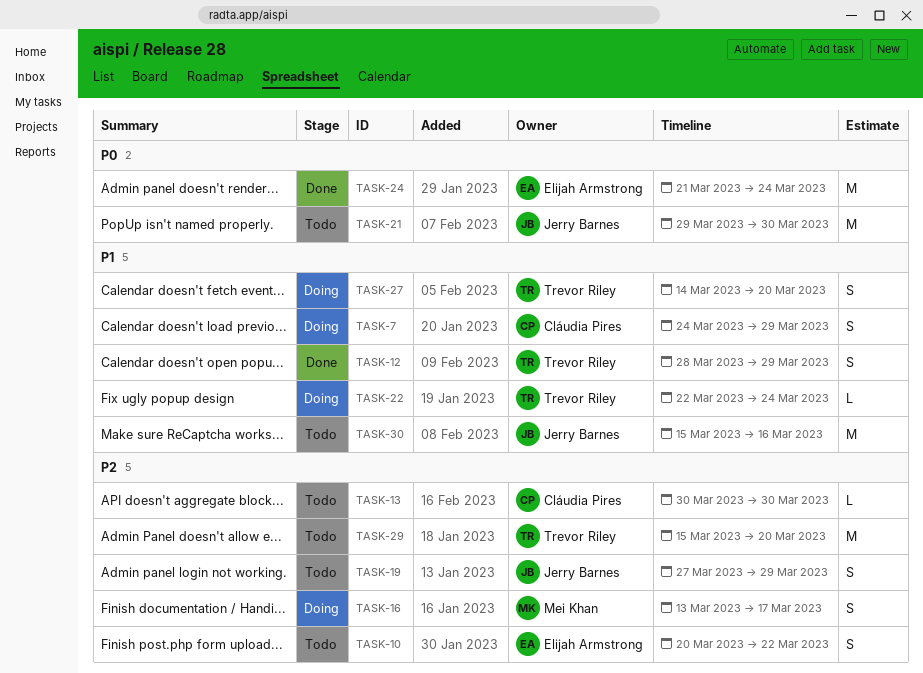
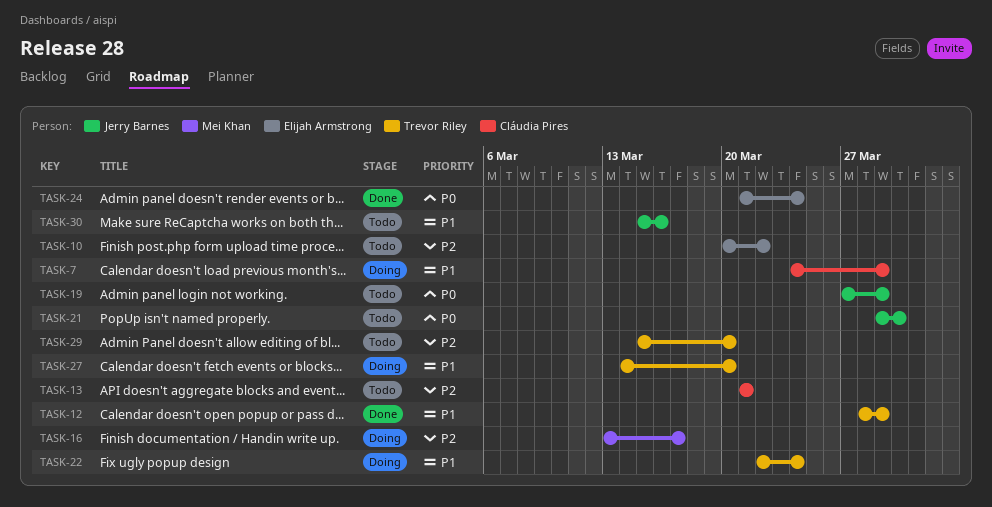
TASK-13, start: Mar 30 -> Mar 21
TASK-13, due: Mar 30 -> Mar 21
TASK-19, priority: P2 -> P0

